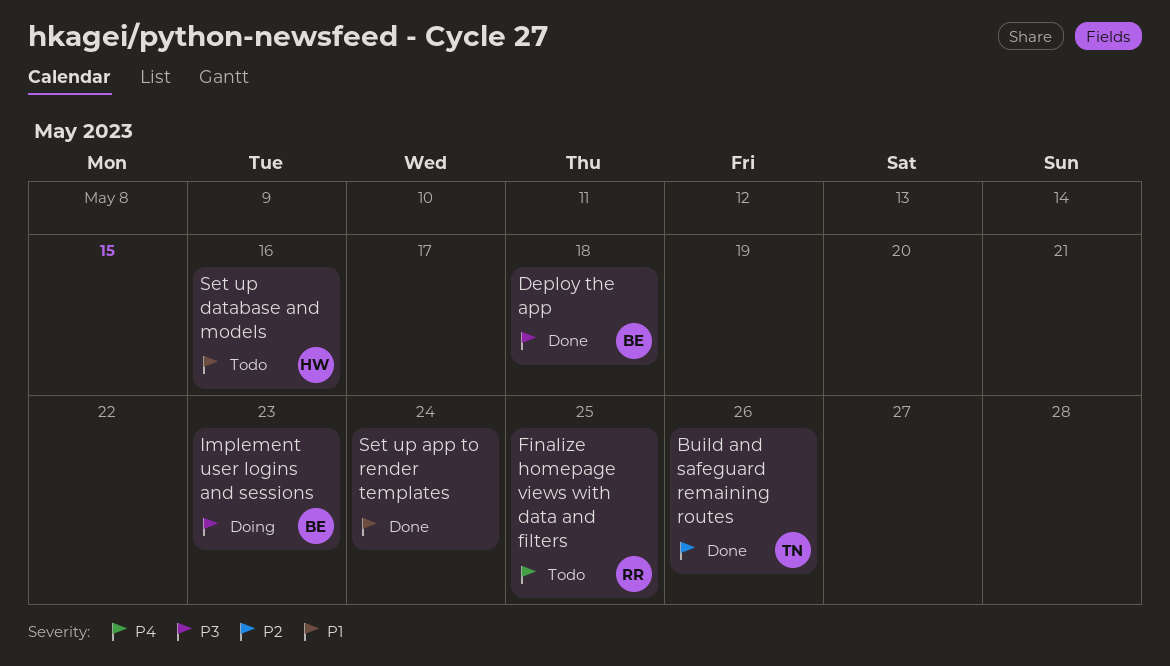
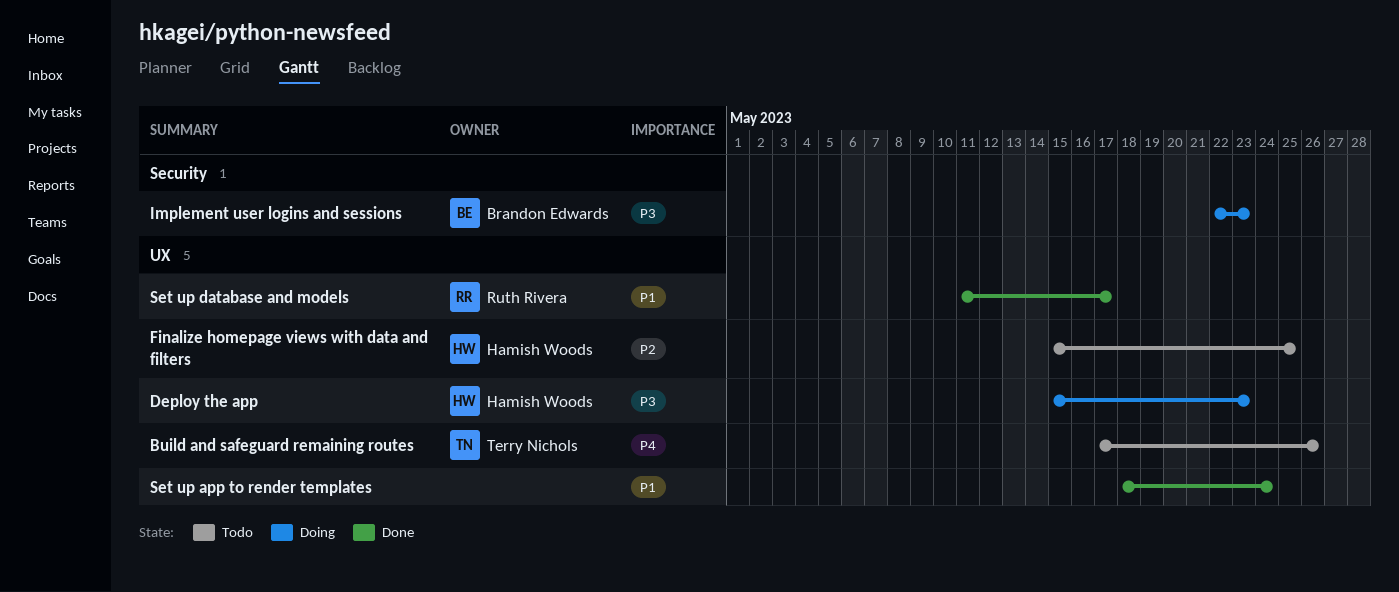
Build and safeguard remaining routes, status: Done -> Todo
Build and safeguard remaining routes, priority: P2 -> P4
Deploy the app, status: Done -> Doing
Deploy the app, owner: Brandon Edwards -> Hamish Woods
Deploy the app, due: May 18 -> May 23
Finalize homepage views with data and filters, owner: Ruth Rivera -> Hamish Woods
Finalize homepage views with data and filters, priority: P4 -> P2
Set up database and models, status: Todo -> Done
Set up database and models, owner: Hamish Woods -> Ruth Rivera
Set up database and models, due: May 16 -> May 17

